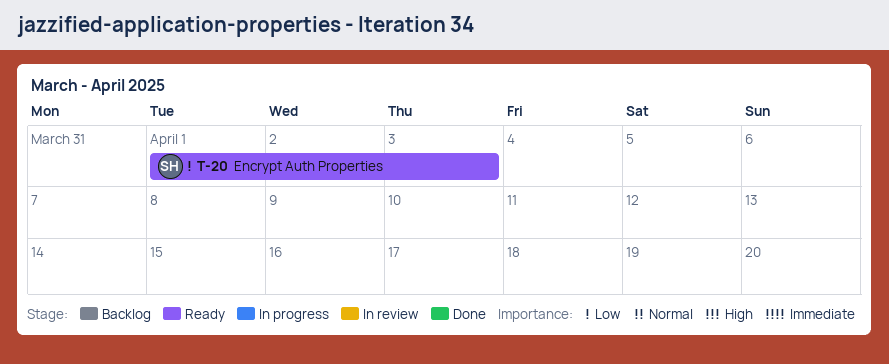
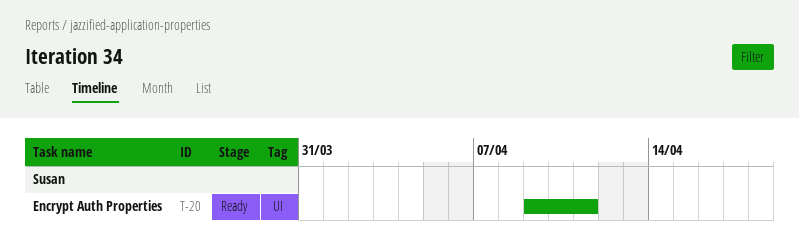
T-20, start: Apr 1 -> Apr 9
T-20, due: Apr 3 -> Apr 11

